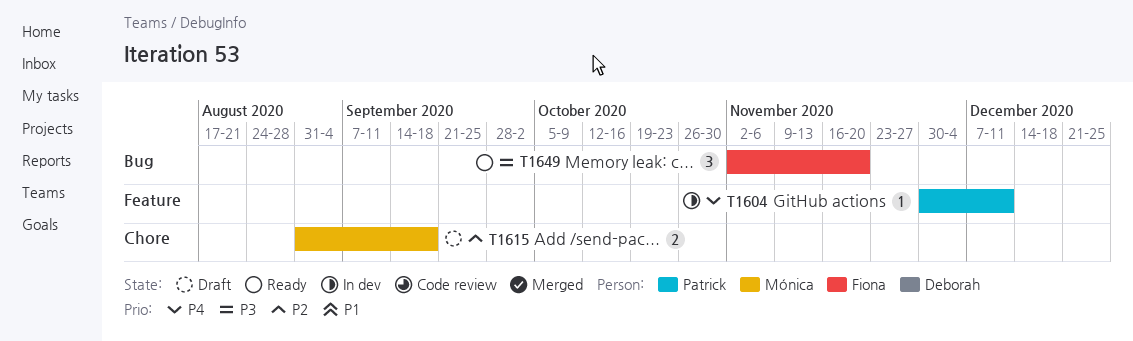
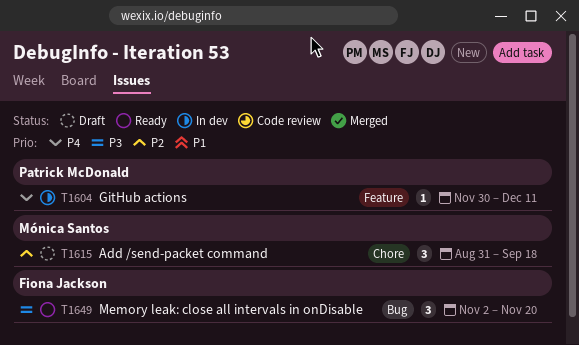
T1615, estimate: 2 -> 3

